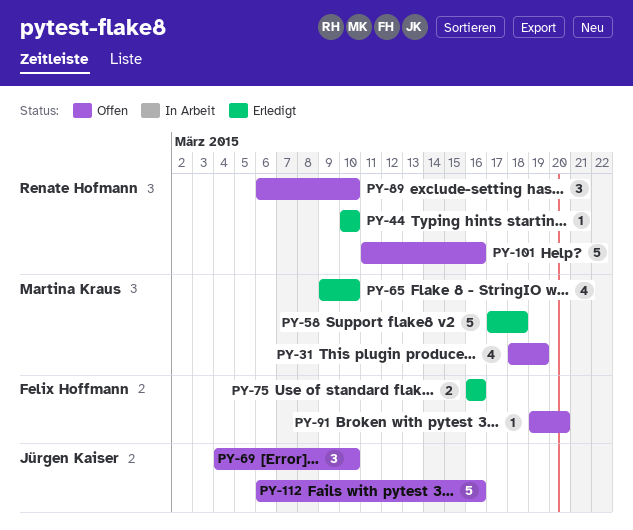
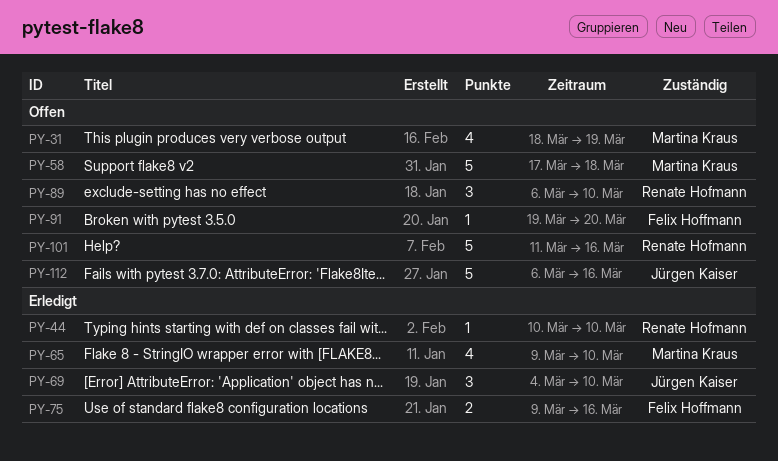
PY-58, status: Erledigt -> Offen
PY-69, status: Offen -> Erledigt
PY-75, start: Mar 16 -> Mar 9

